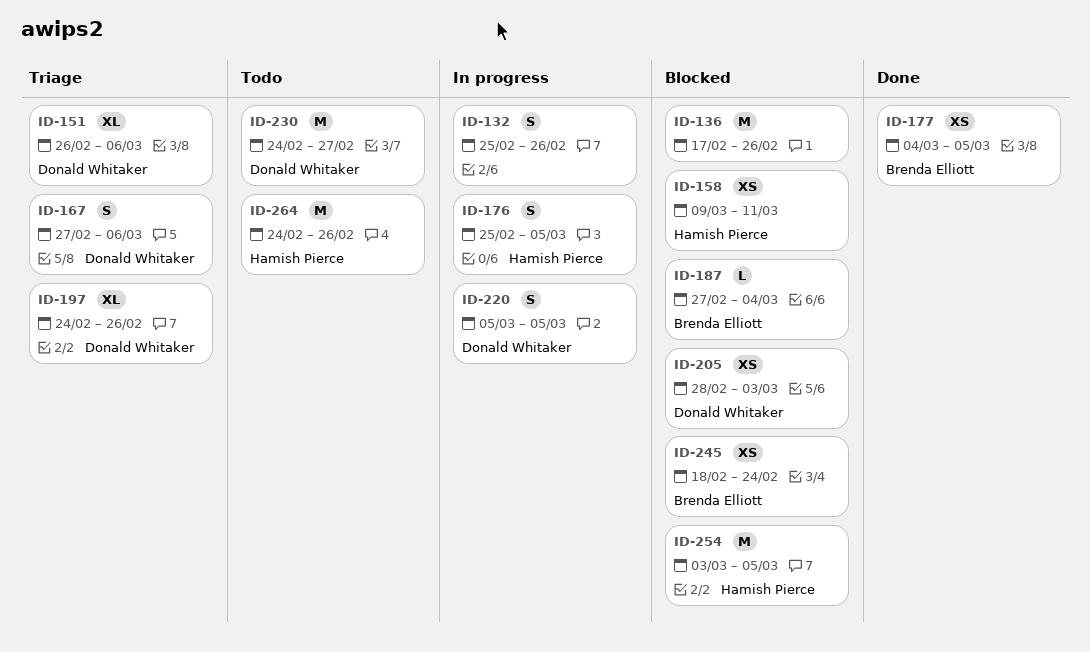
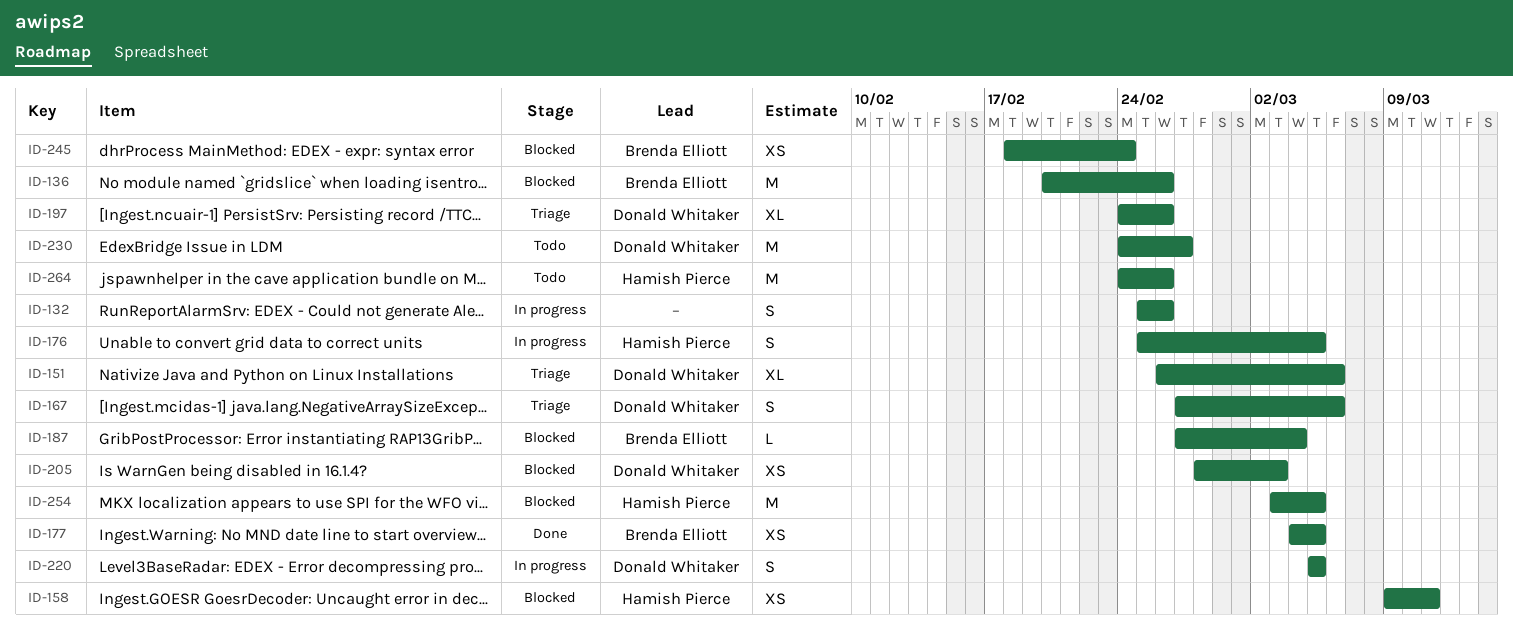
ID-136, owner: none -> Brenda Elliott
ID-136, start: Feb 17 -> Feb 20

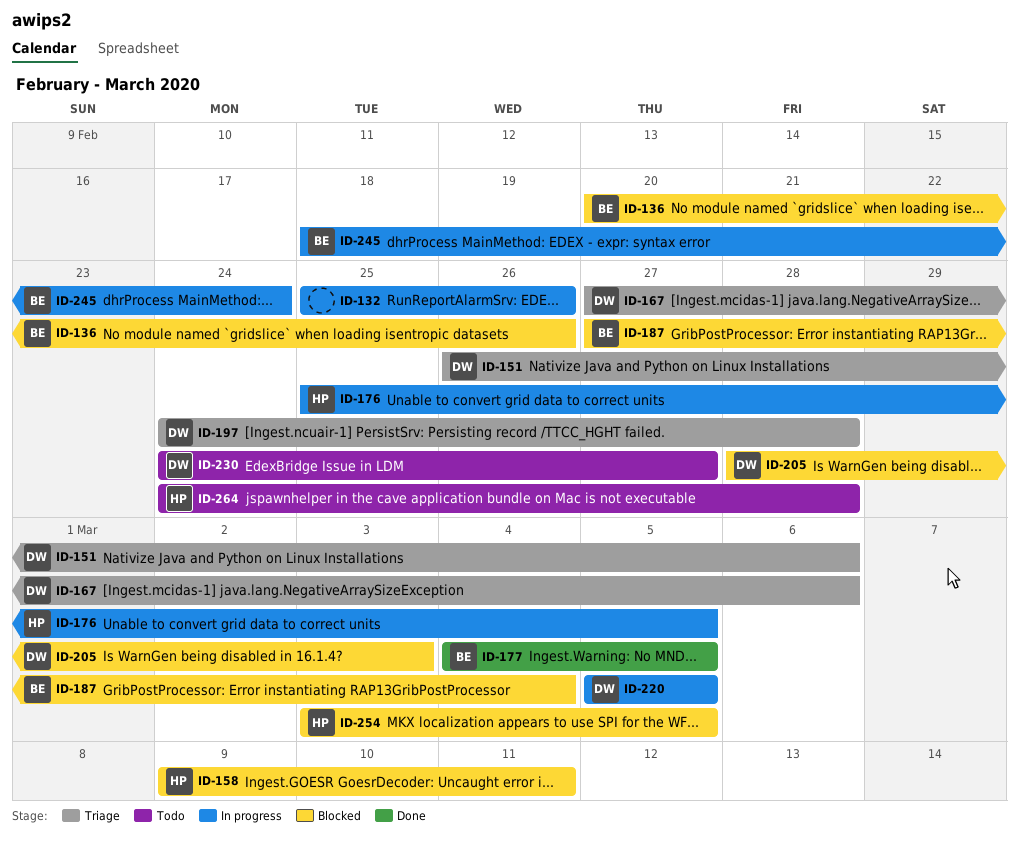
ID-197, due: Feb 26 -> Feb 28
ID-245, status: Blocked -> In progress
ID-264, due: Feb 26 -> Feb 28

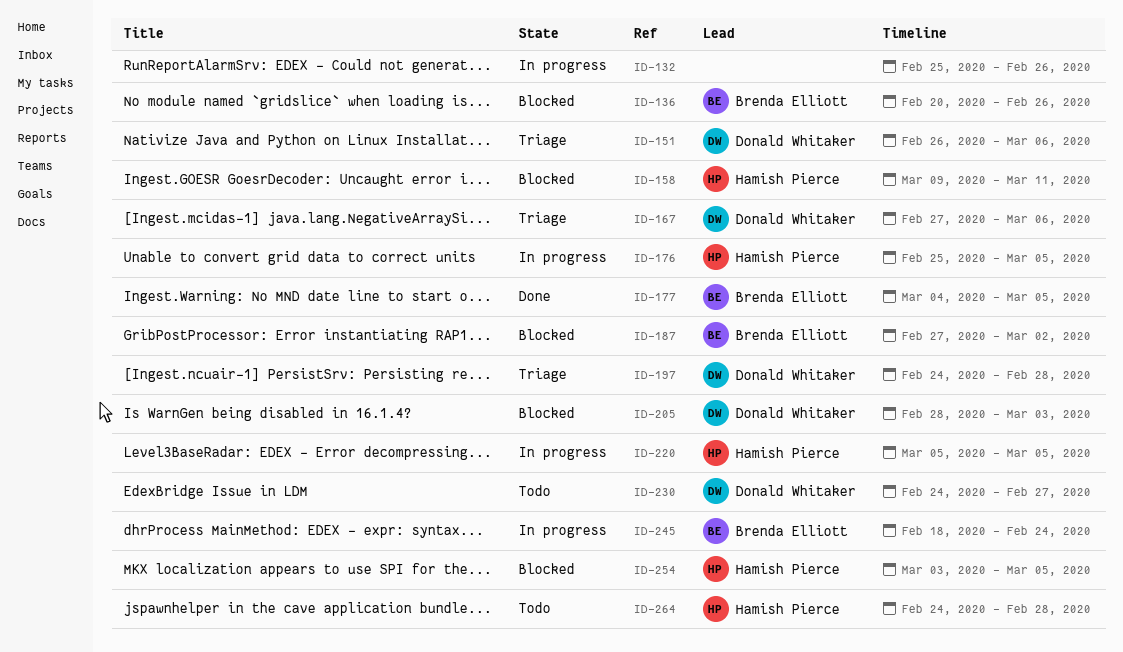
ID-187, due: Mar 4 -> Mar 2
ID-220, owner: Donald Whitaker -> Hamish Pierce

